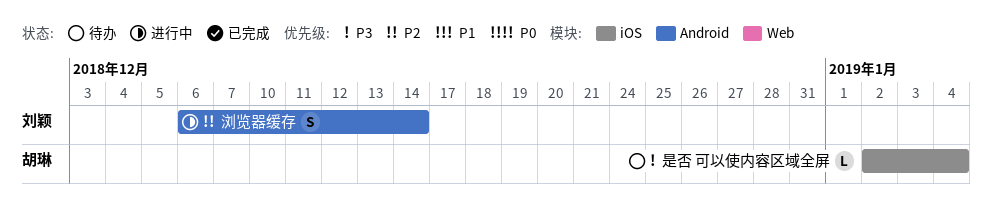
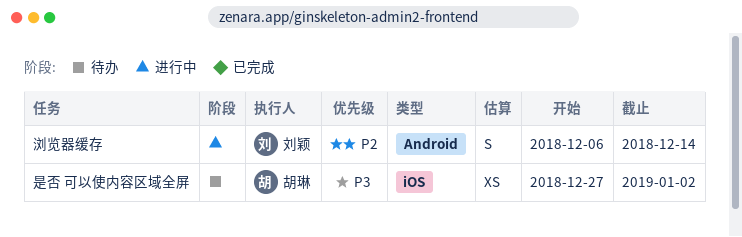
是否 可以使内容区域全屏, estimate: L -> XS
是否 可以使内容区域全屏, start: Jan 2 -> Dec 27
是否 可以使内容区域全屏, due: Jan 4 -> Jan 2

